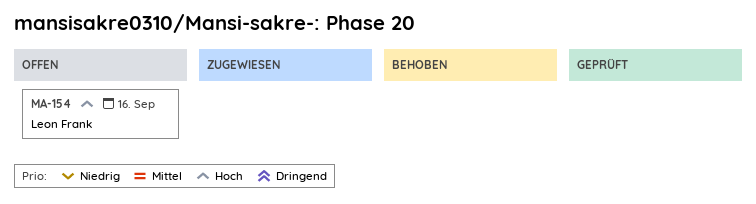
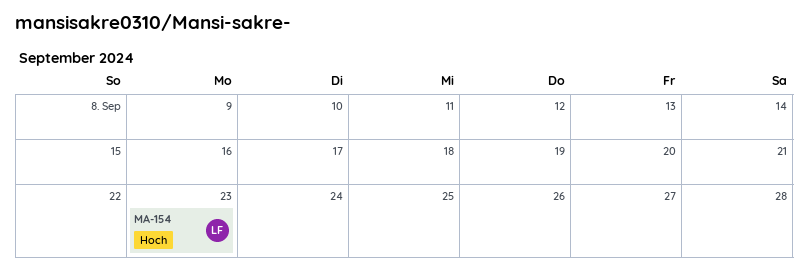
MA-154, due: Sep 16 -> Sep 23

